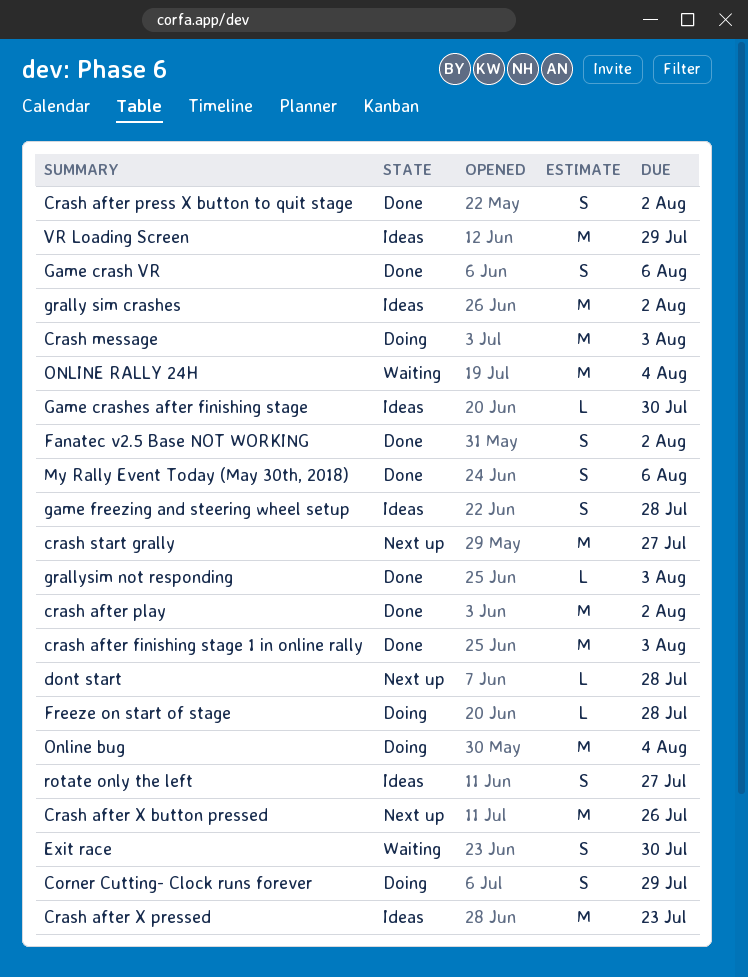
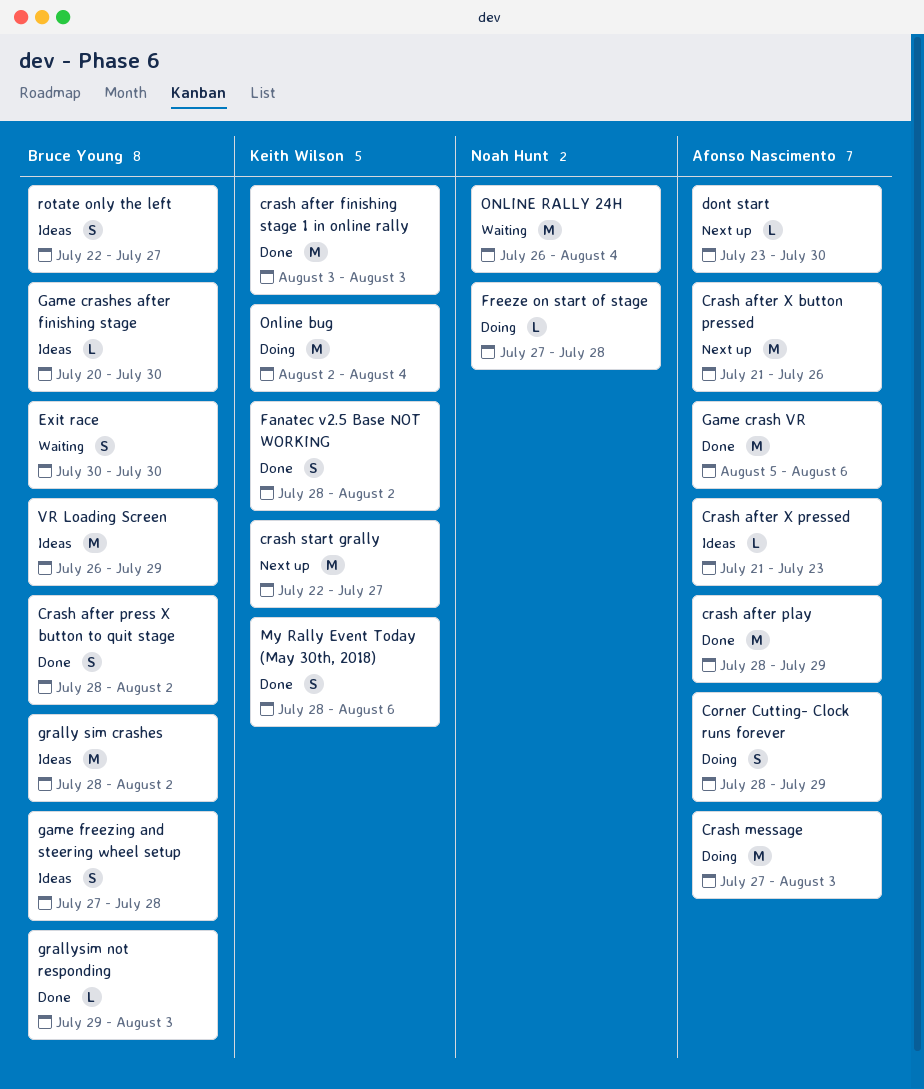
crash after play, due: Aug 2 -> Jul 29
Crash after X pressed, estimate: M -> L
dont start, due: Jul 28 -> Jul 30
Game crash VR, estimate: S -> M

